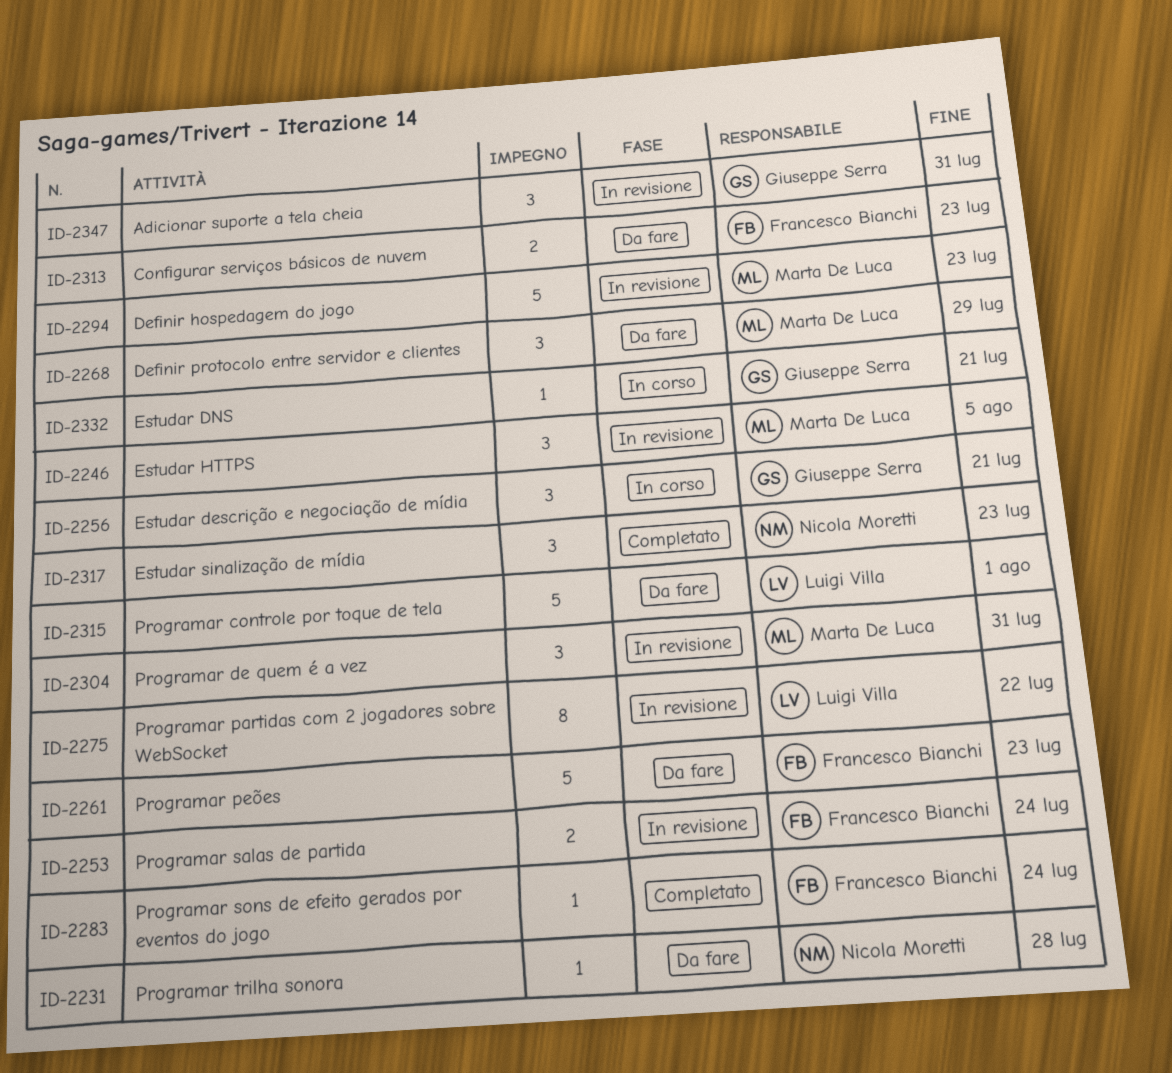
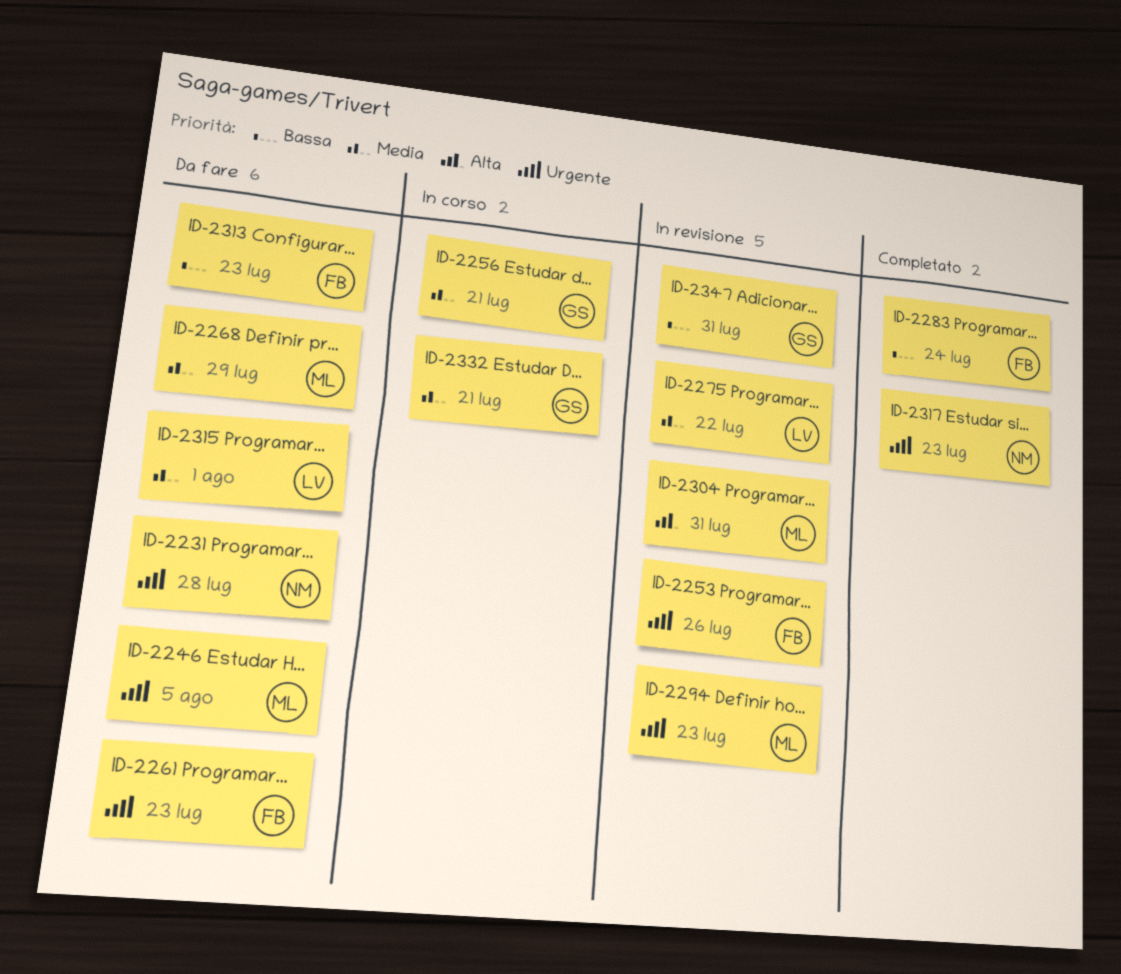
ID-2246, status: In revisione -> Da fare
ID-2253, due: Jul 24 -> Jul 26

